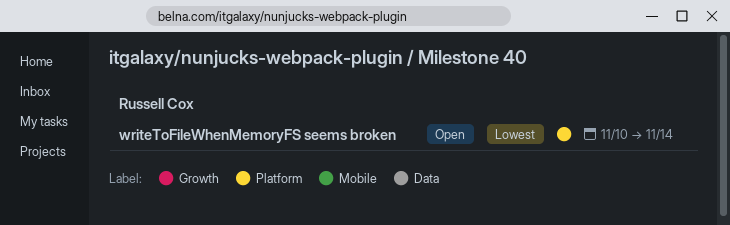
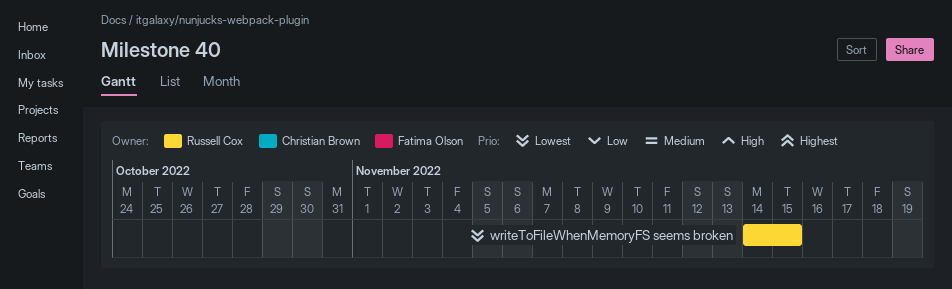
writeToFileWhenMemoryFS seems broken, start: Nov 10 -> Nov 14
writeToFileWhenMemoryFS seems broken, due: Nov 14 -> Nov 15

